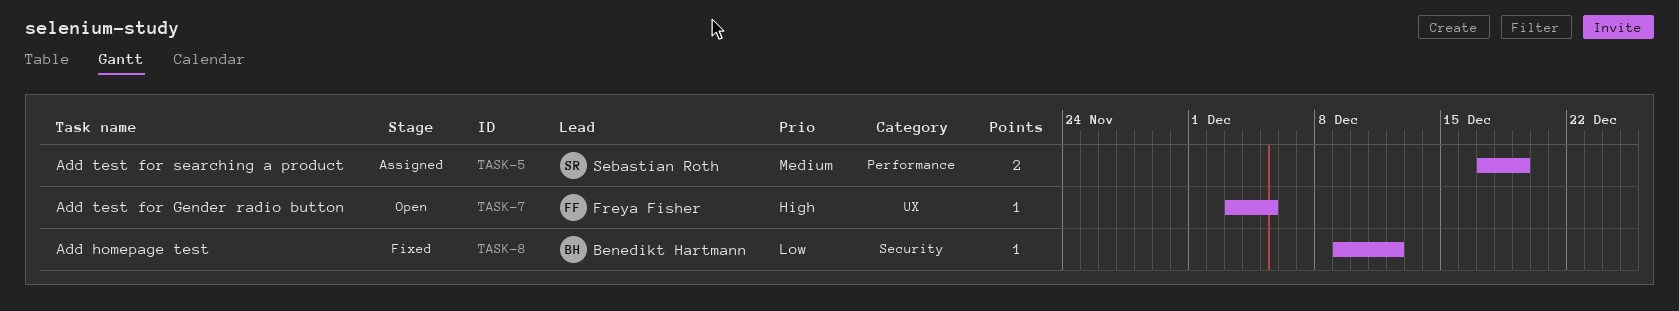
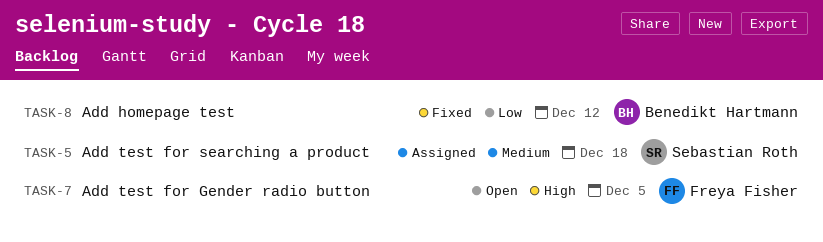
TASK-5, due: Dec 19 -> Dec 18

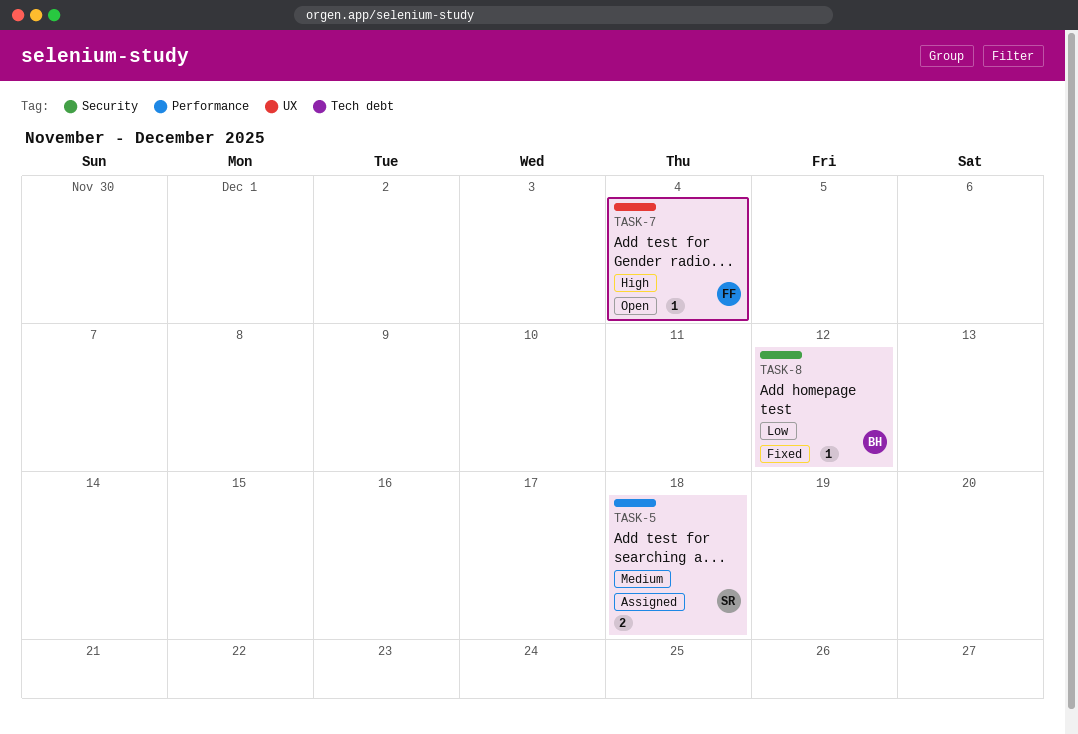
TASK-7, due: Dec 5 -> Dec 4

